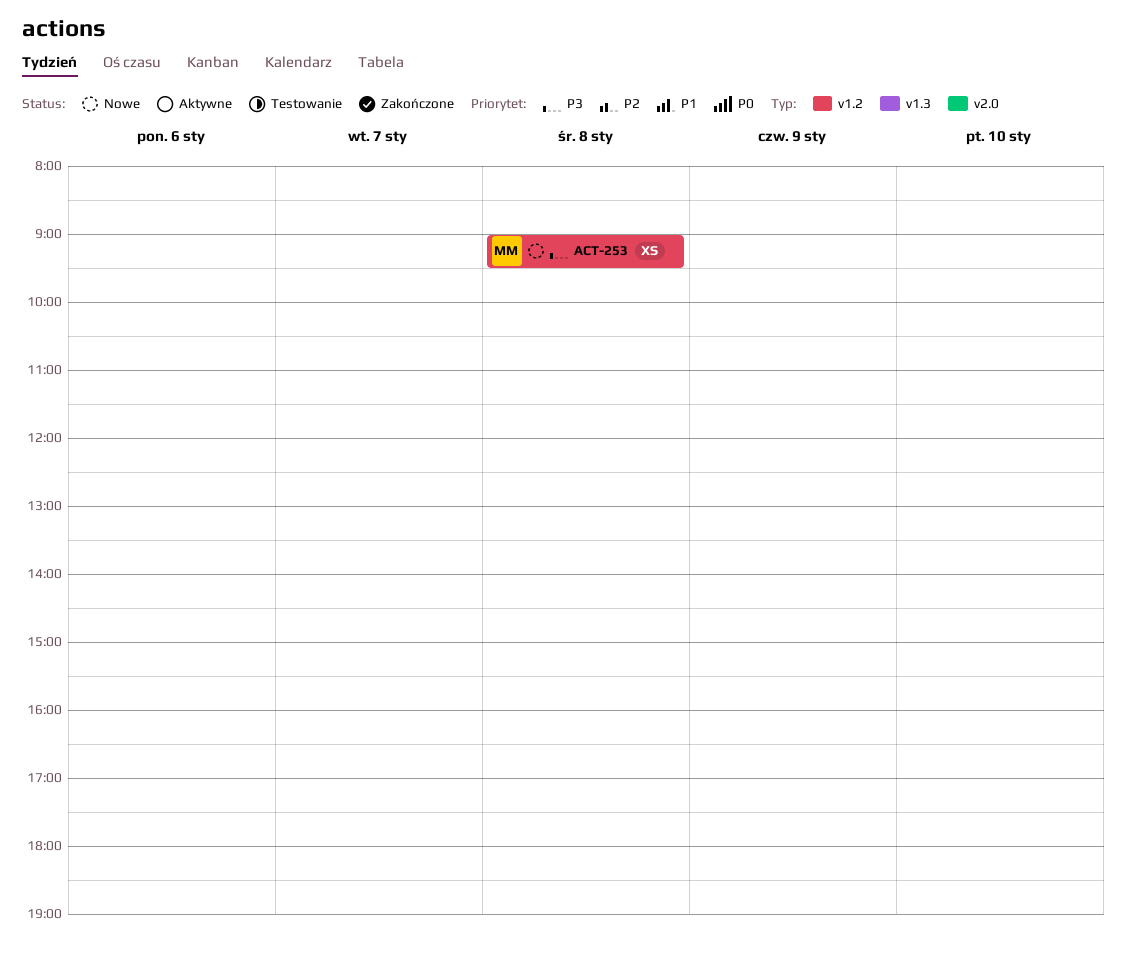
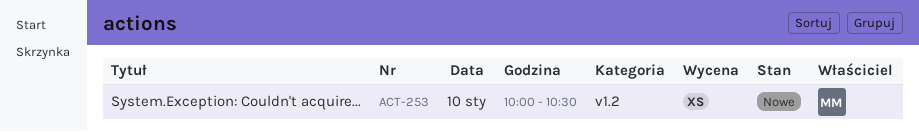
ACT-253, day: Jan 8 -> Jan 10
ACT-253, begins: 09:00 -> 10:00
ACT-253, ends: 09:30 -> 10:30

